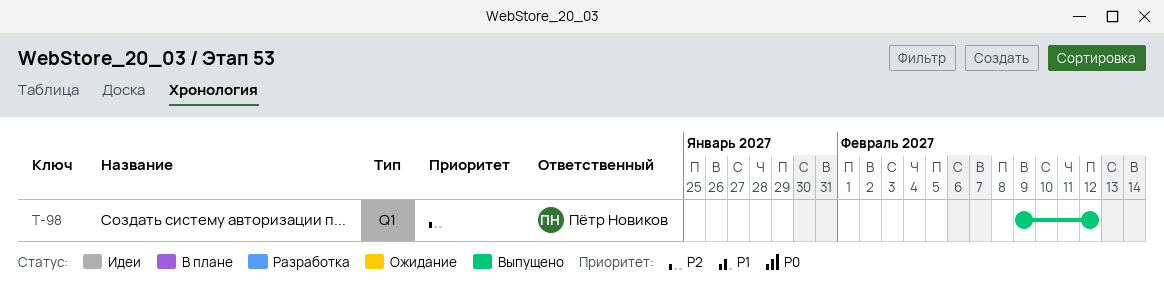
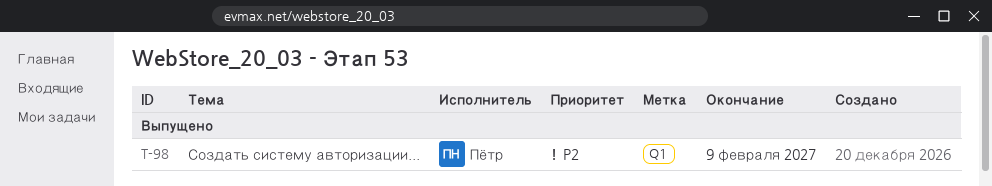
T-98, due: Feb 12 -> Feb 9

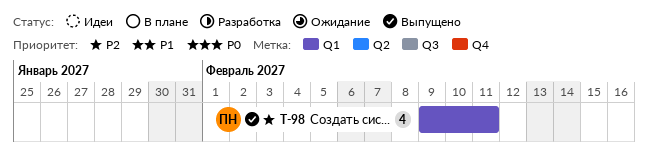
T-98, due: Feb 9 -> Feb 11

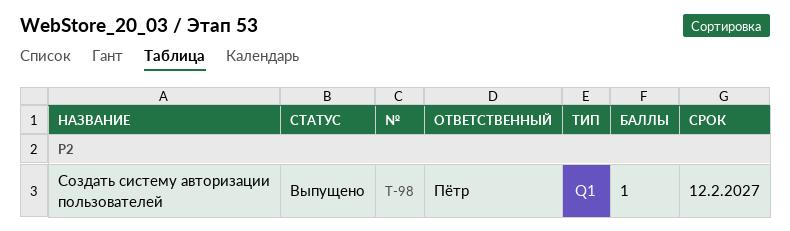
T-98, estimate: 4 -> 1
T-98, due: Feb 11 -> Feb 12

